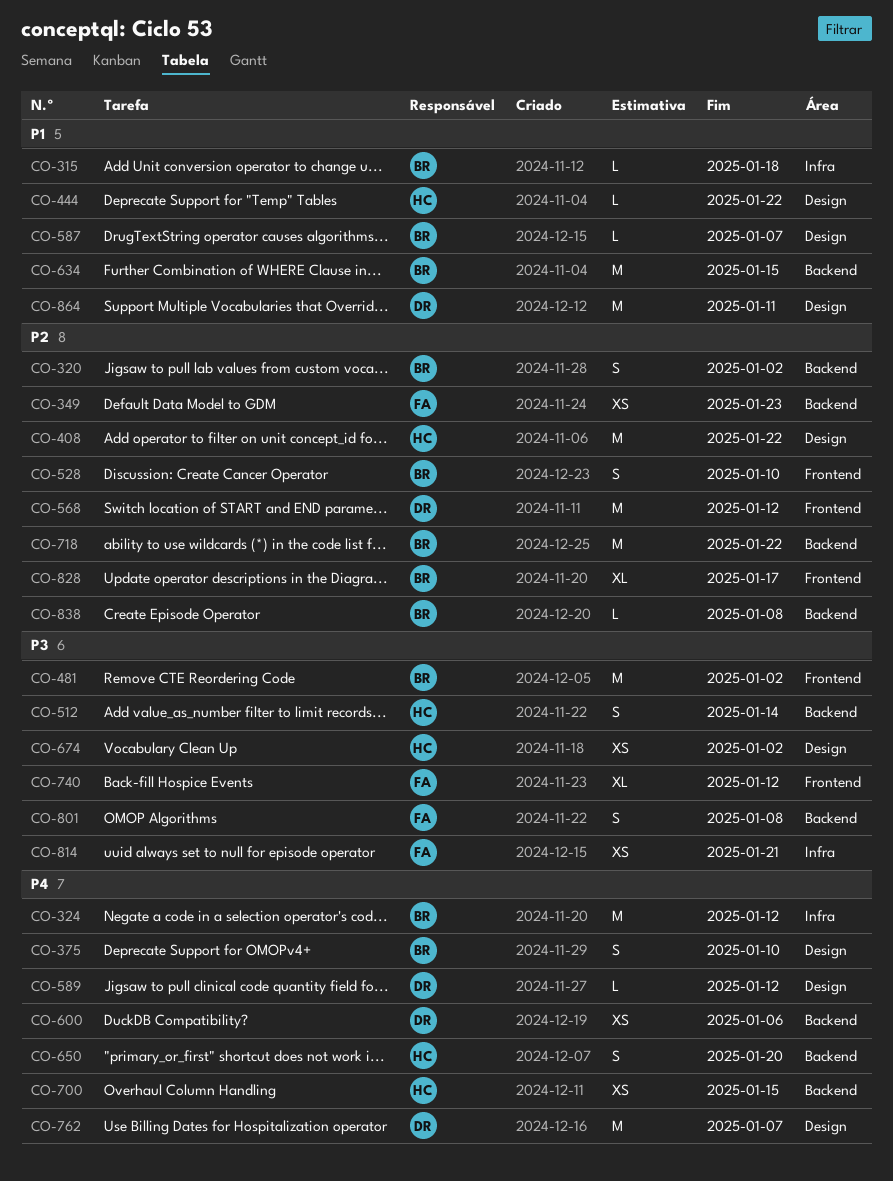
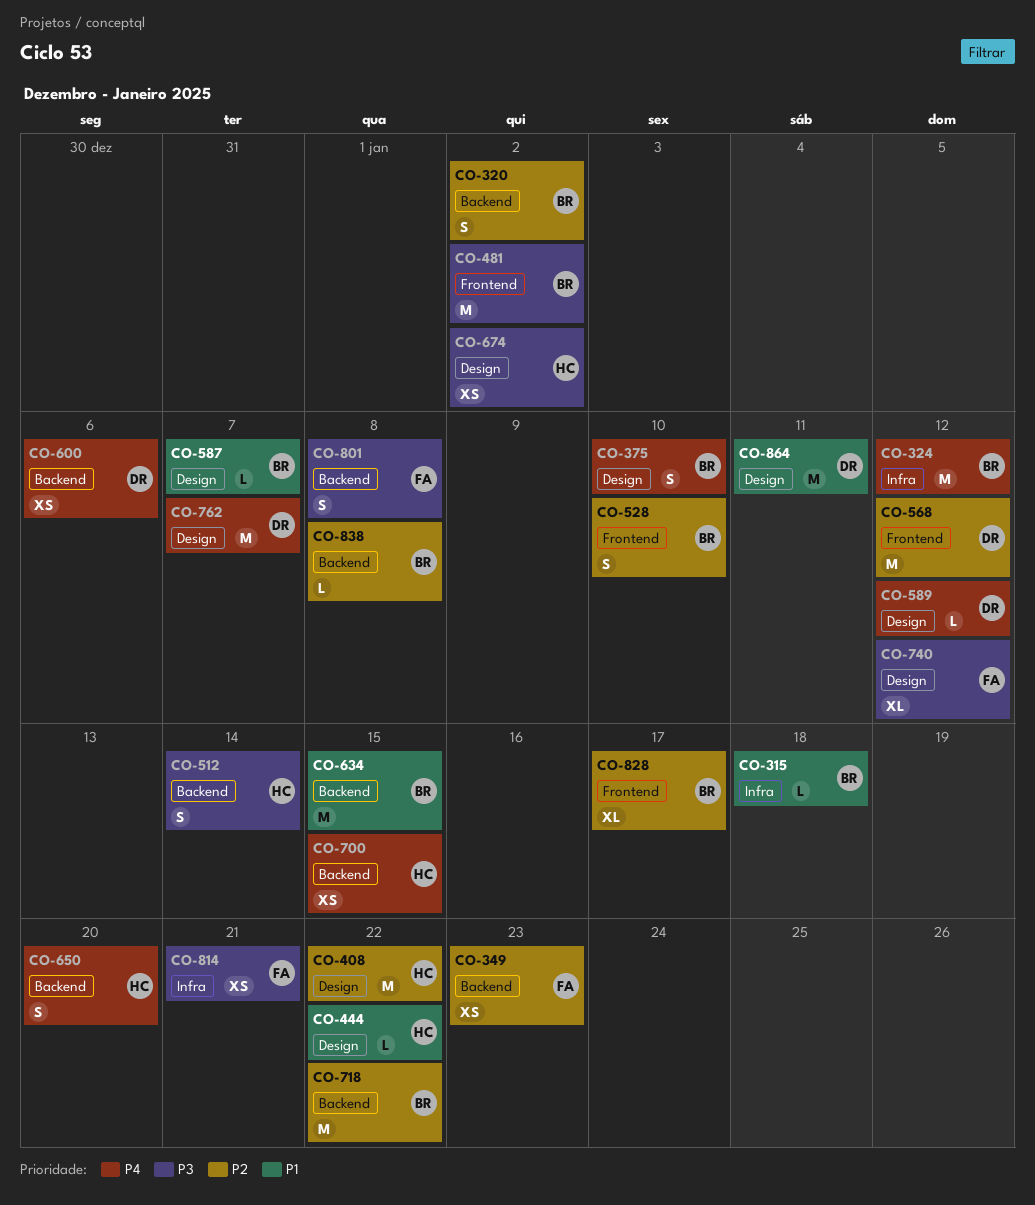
CO-740, label: Frontend -> Design

